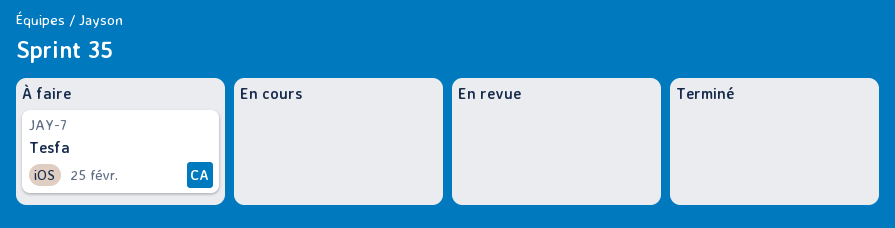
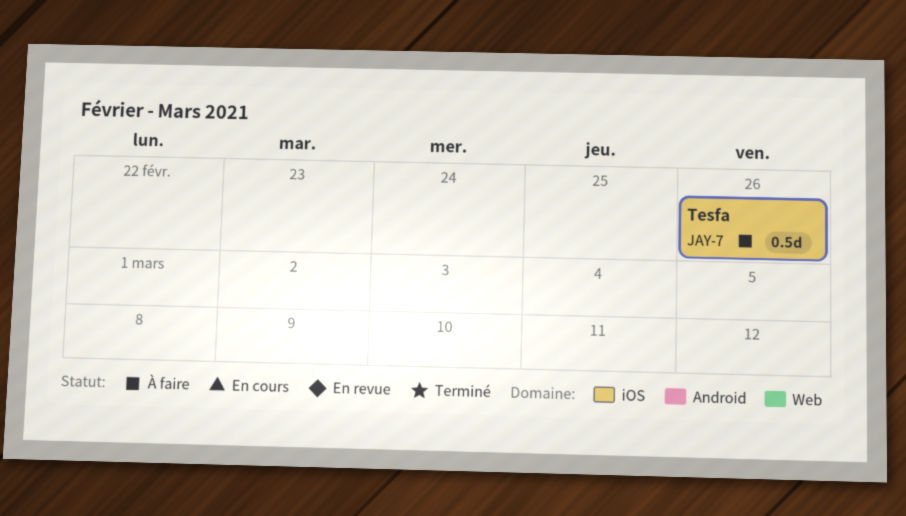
JAY-7, due: Feb 25 -> Feb 26

